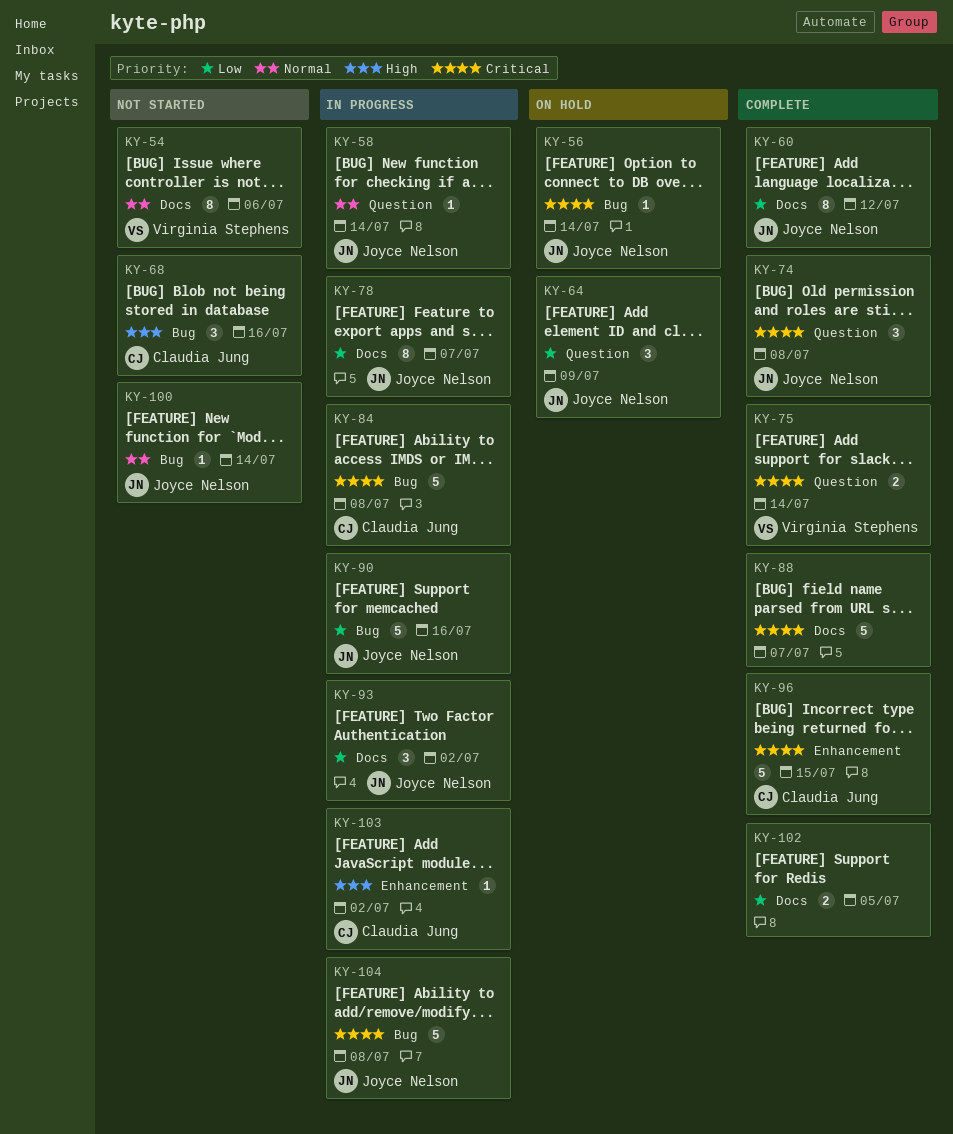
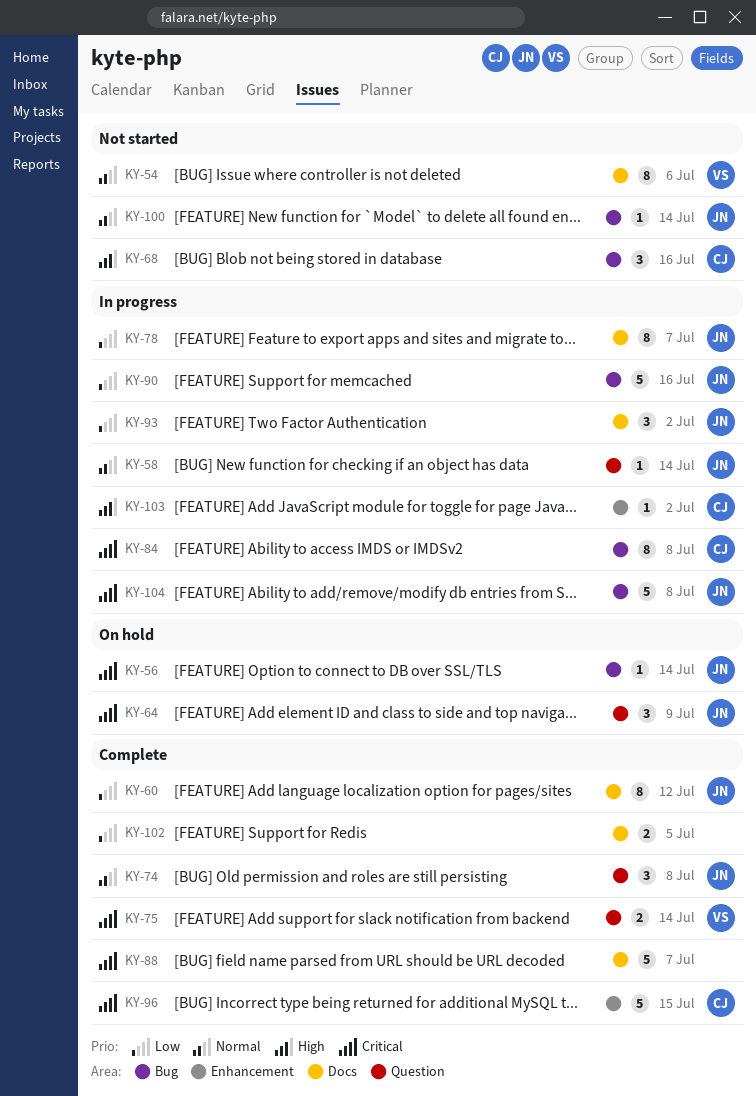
KY-64, priority: Low -> Critical
KY-74, priority: Critical -> Normal
KY-84, estimate: 5 -> 8

